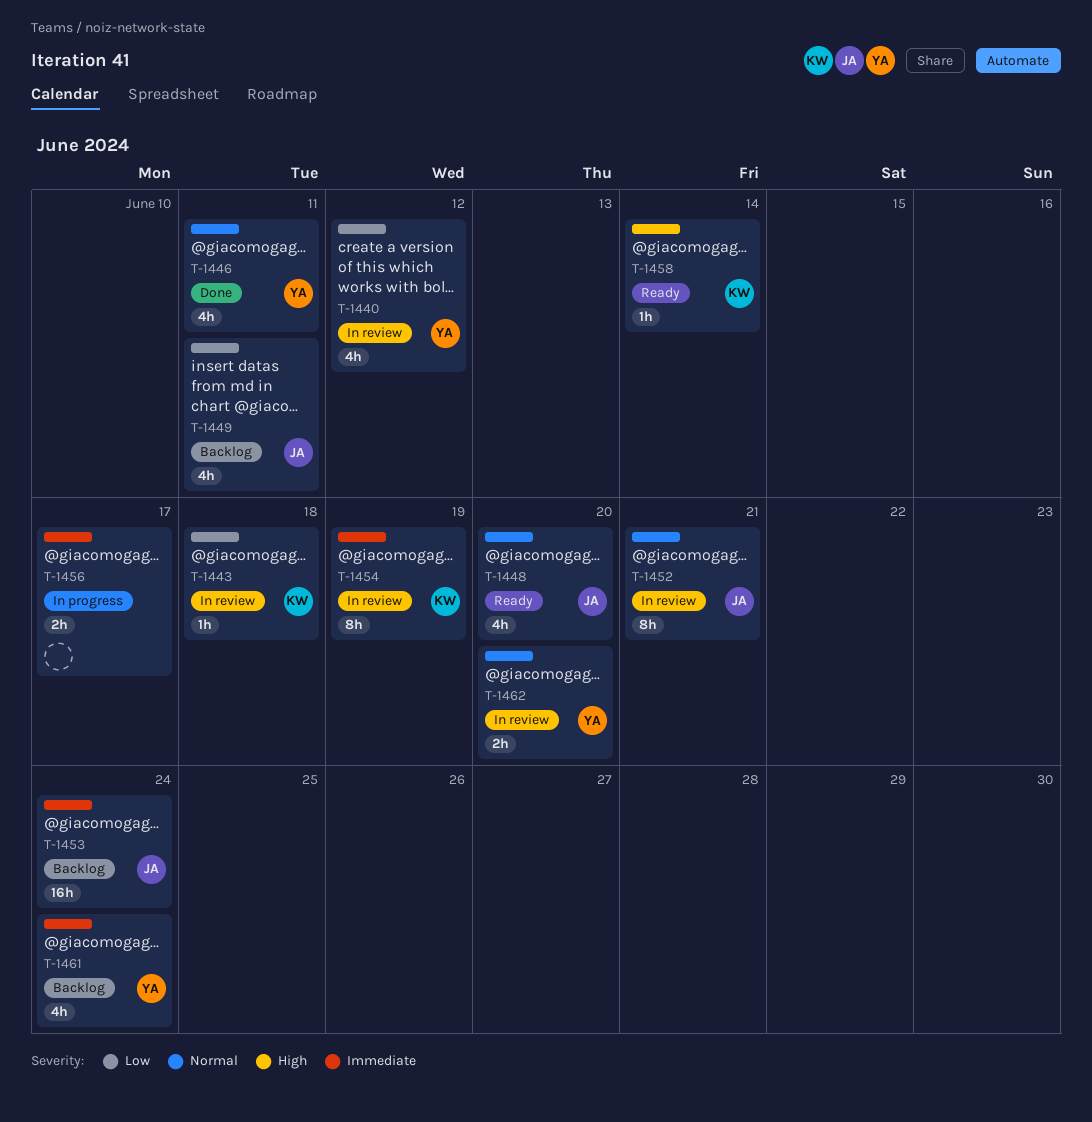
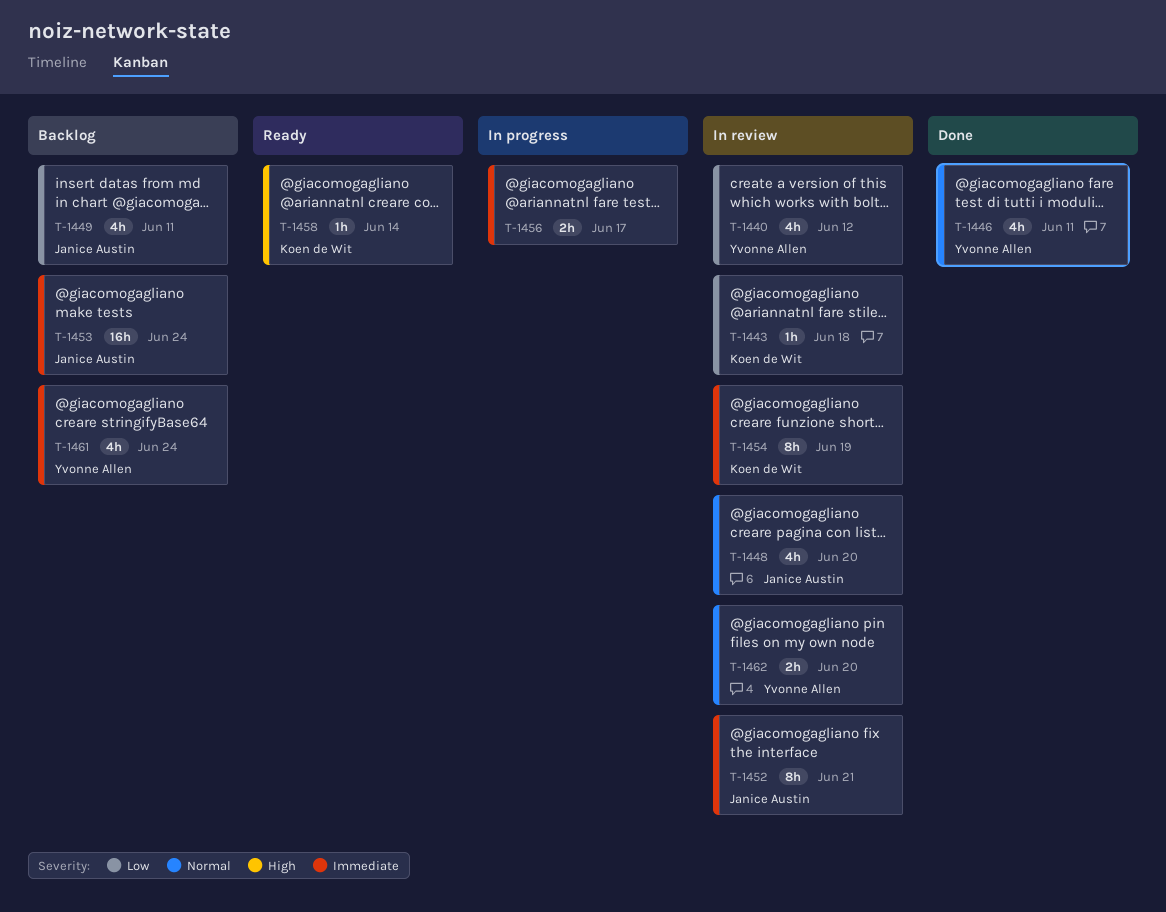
T-1448, status: Ready -> In review
T-1452, priority: Normal -> Immediate

